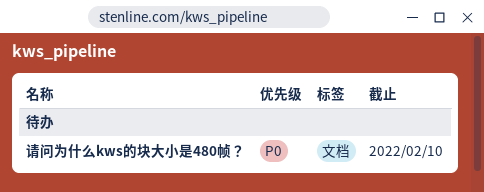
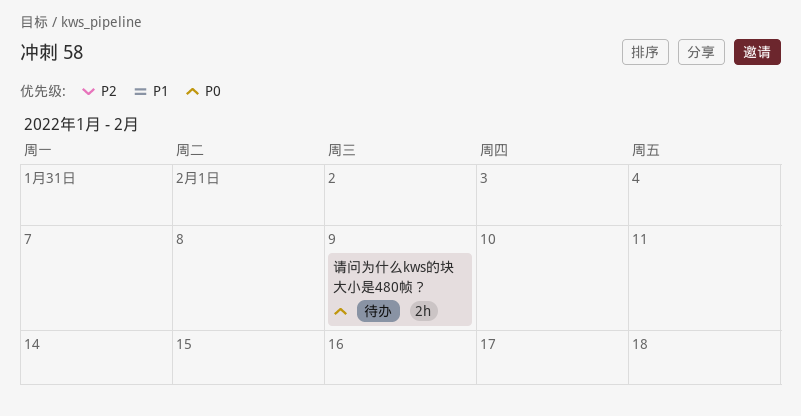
请问为什么kws的块大小是480帧？, due: Feb 10 -> Feb 9

